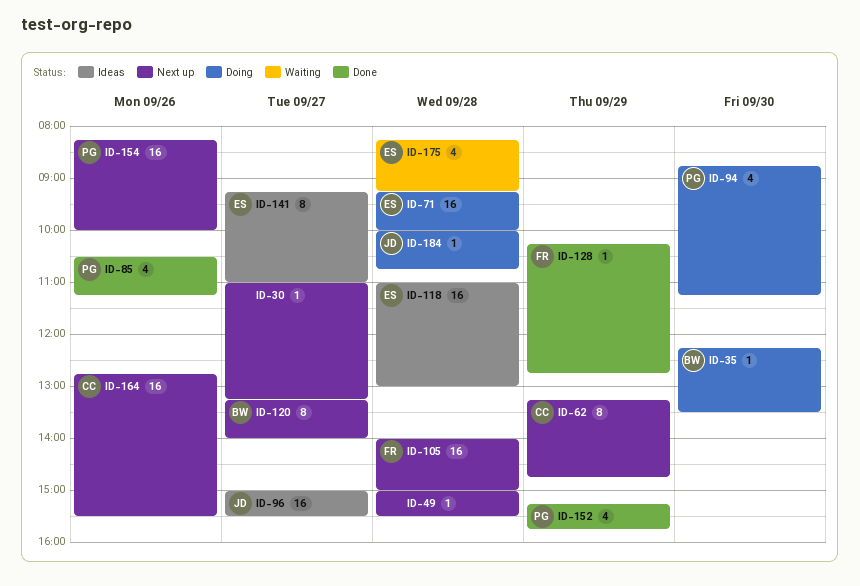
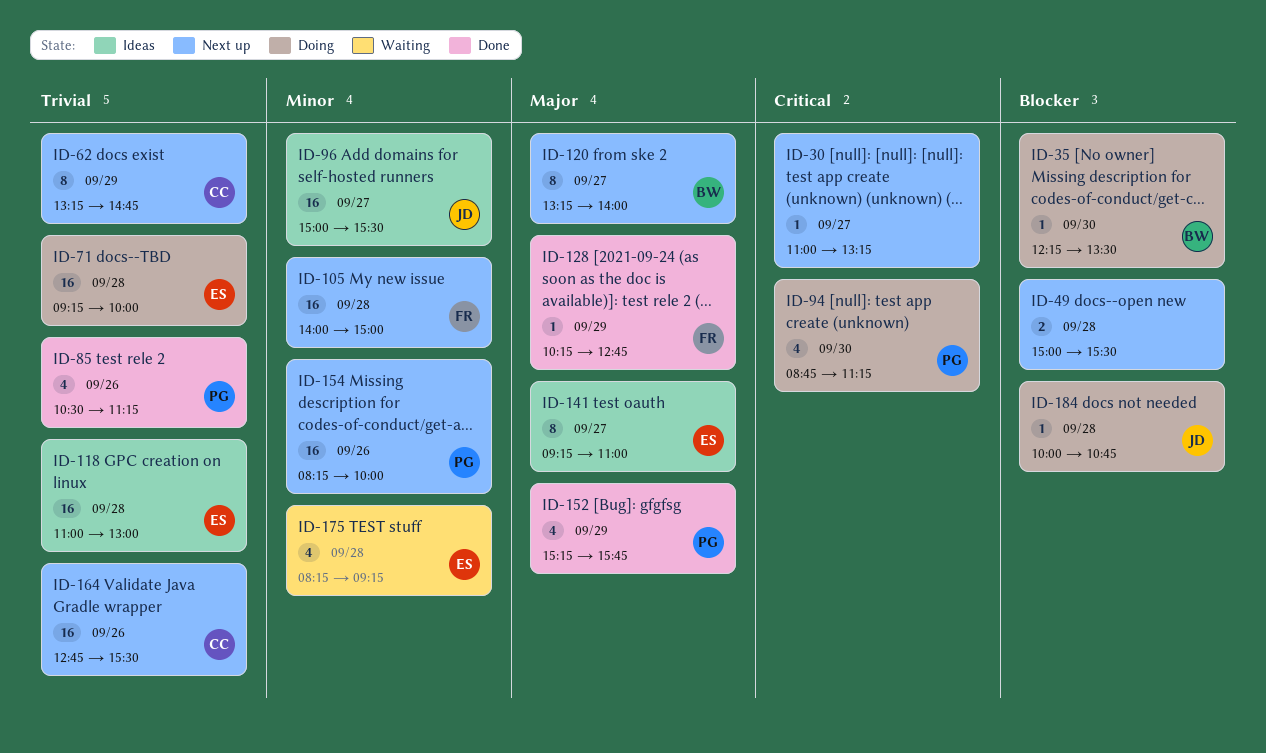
ID-49, estimate: 1 -> 2

